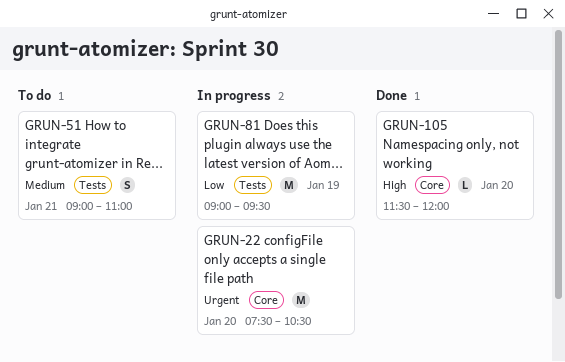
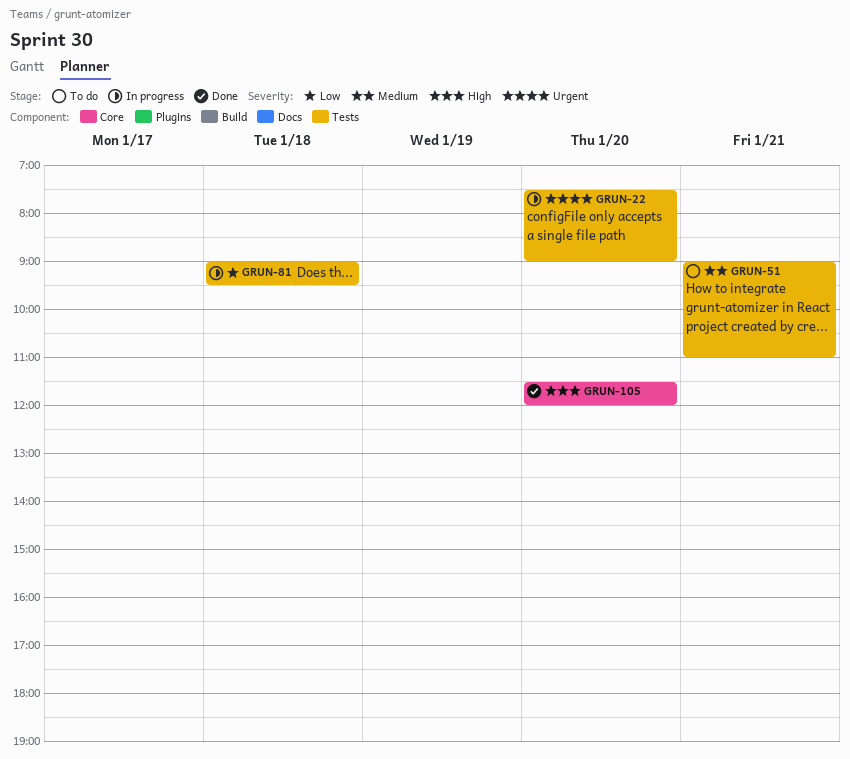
GRUN-22, label: Core -> Tests
GRUN-22, ends: 10:30 -> 09:00
GRUN-81, day: Jan 19 -> Jan 18

